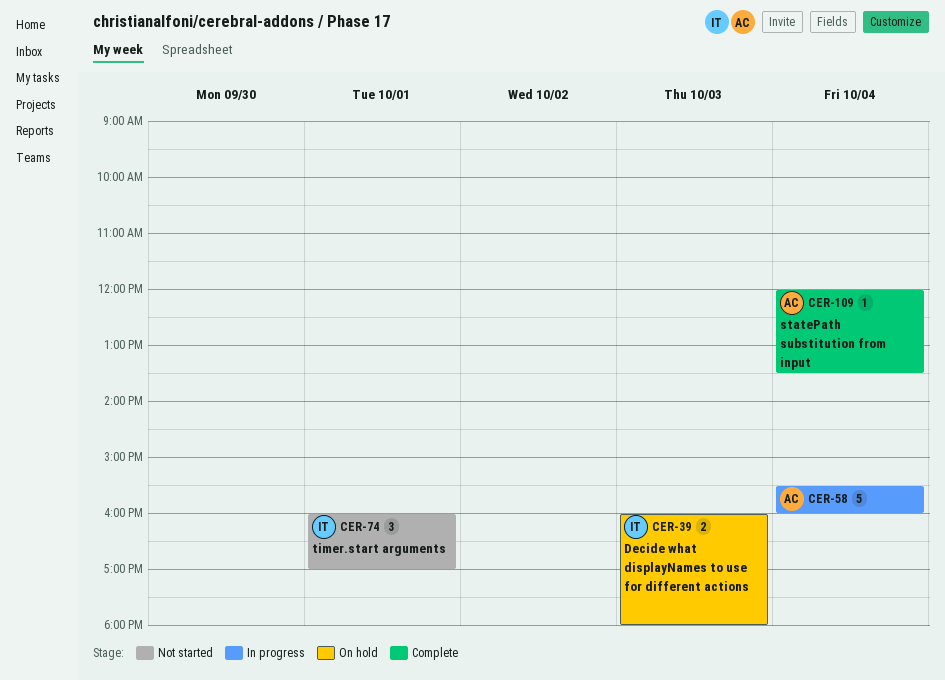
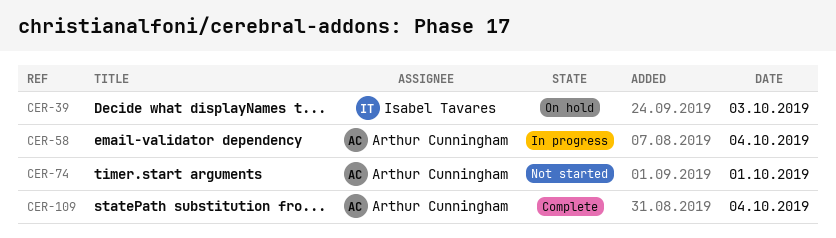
CER-74, owner: Isabel Tavares -> Arthur Cunningham

